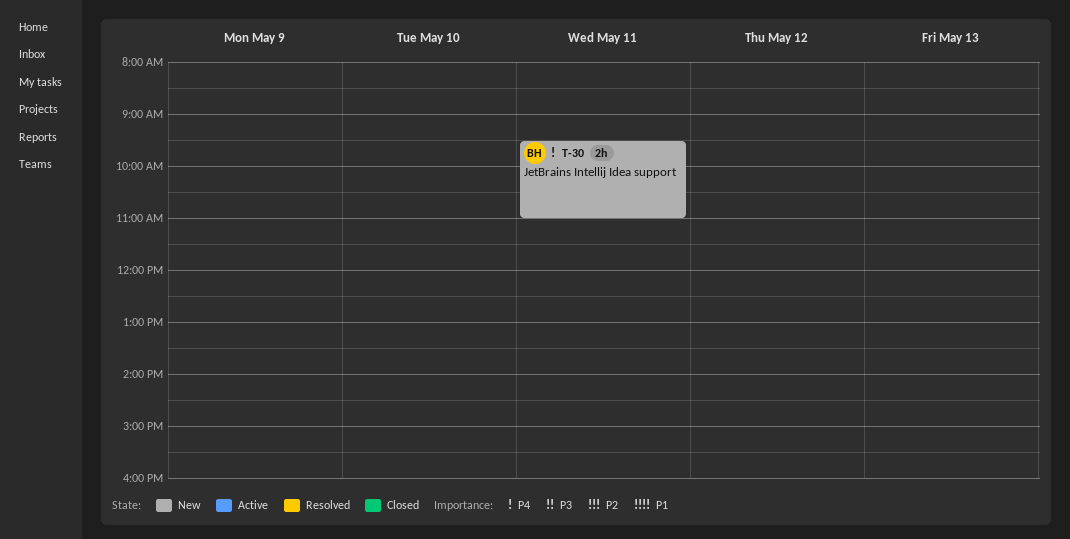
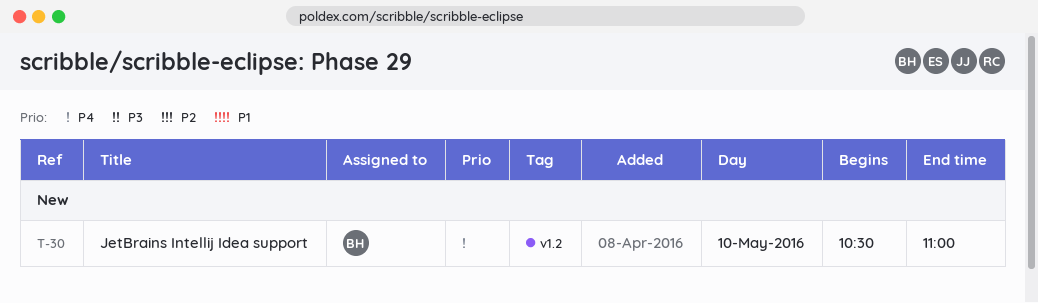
T-30, day: May 11 -> May 10
T-30, begins: 09:30 -> 10:30

